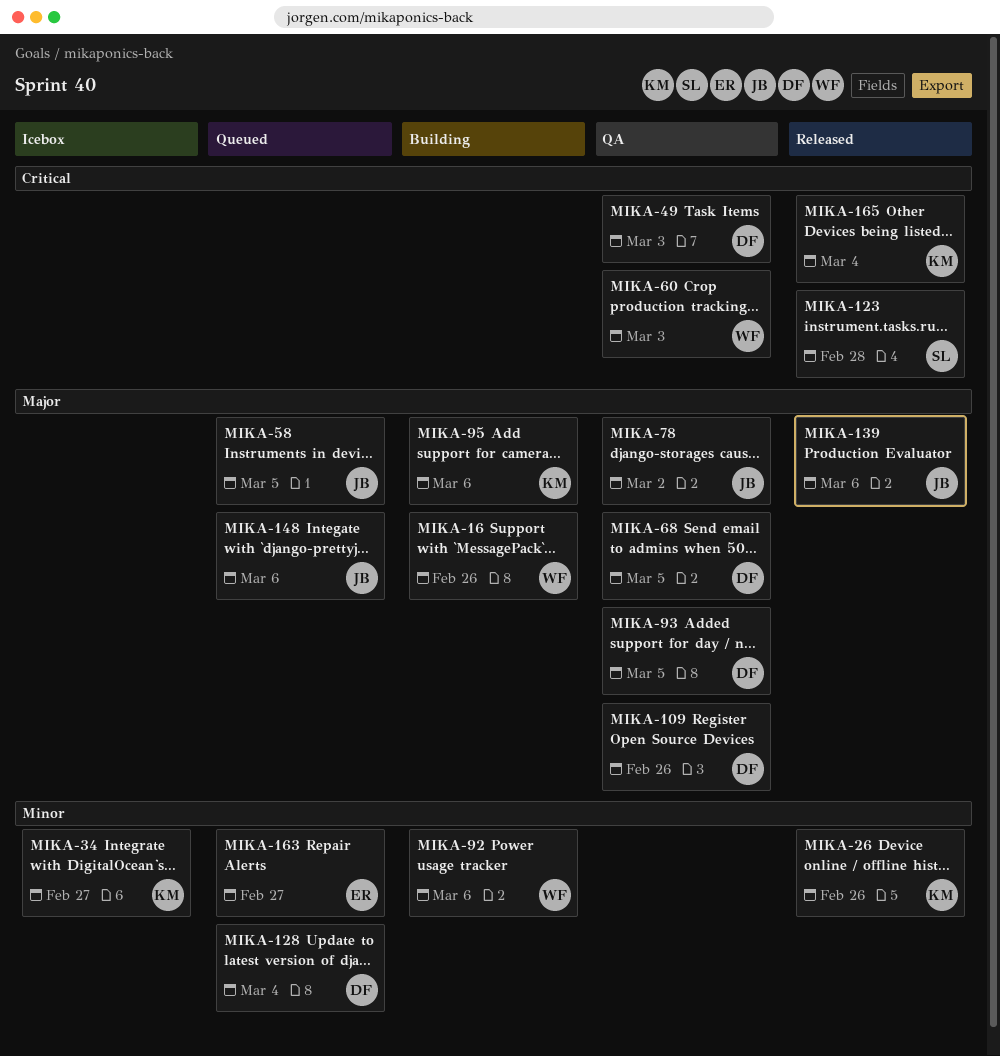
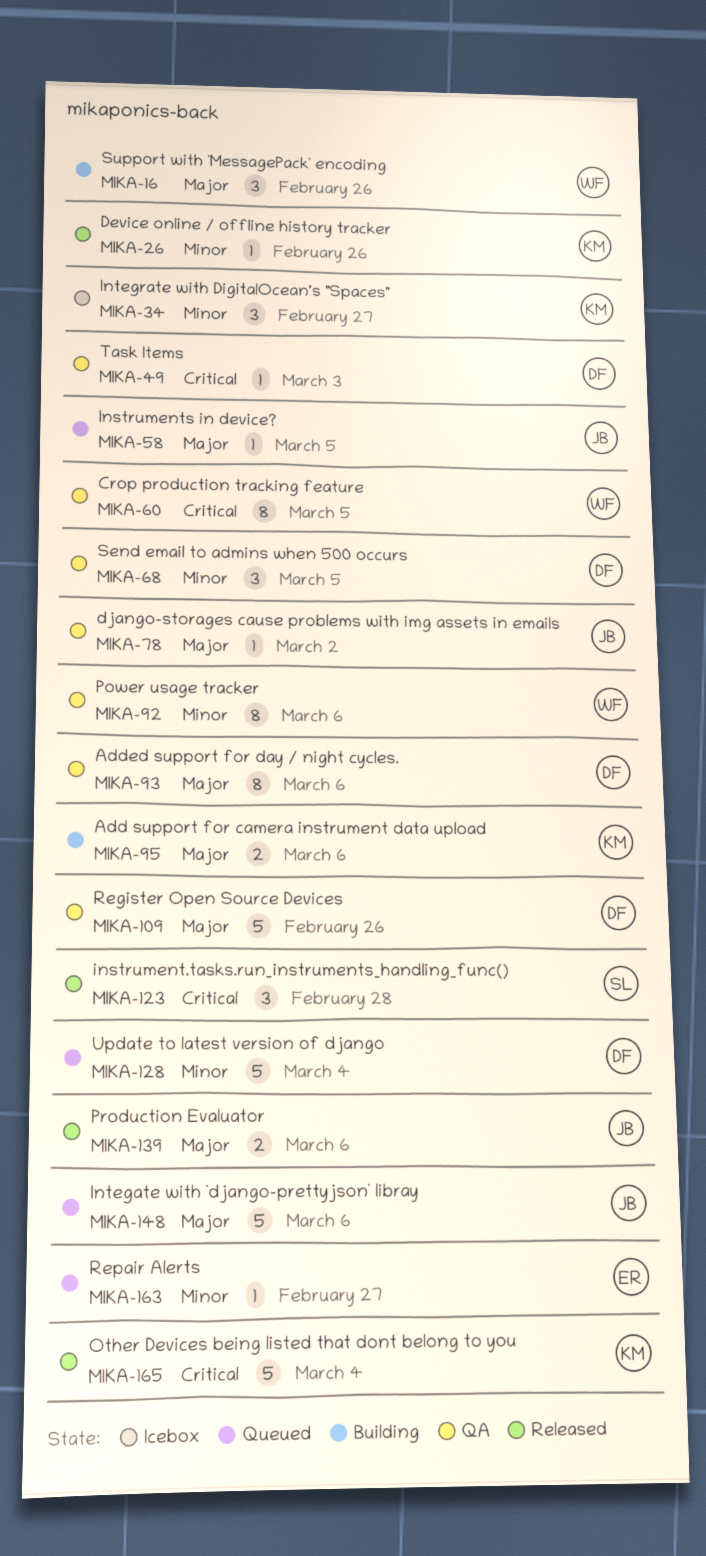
MIKA-60, due: Mar 3 -> Mar 5
MIKA-68, priority: Major -> Minor
MIKA-92, status: Building -> QA
MIKA-93, due: Mar 5 -> Mar 6

